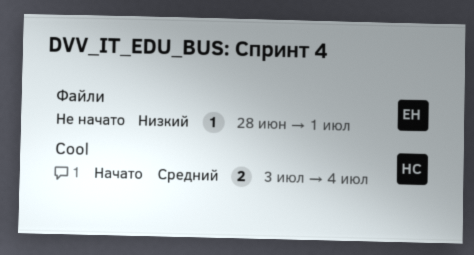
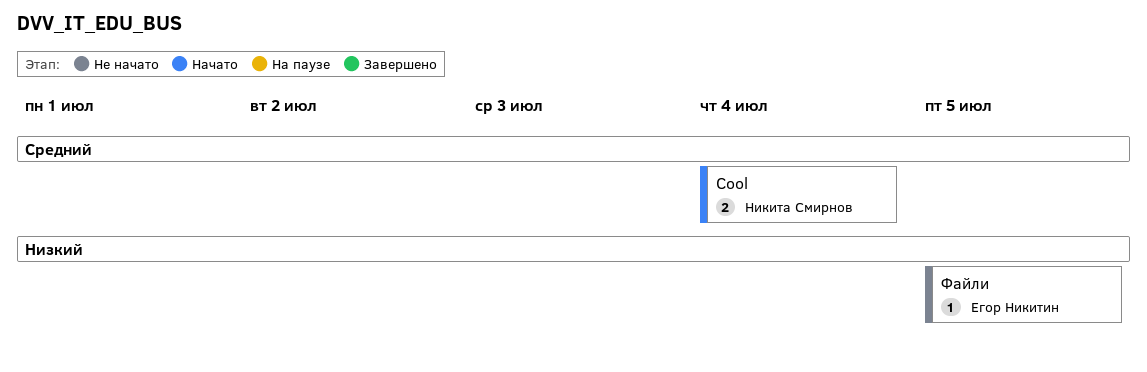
Файли, due: Jul 1 -> Jul 5

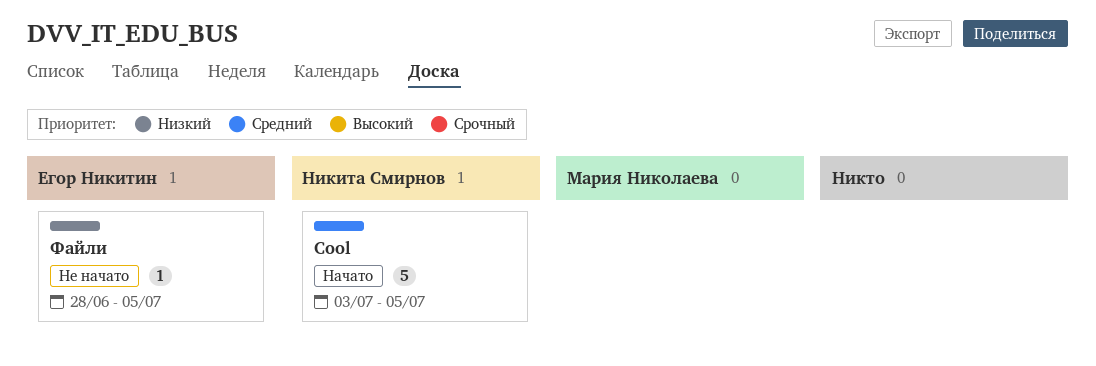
Cool, estimate: 2 -> 5
Cool, due: Jul 4 -> Jul 5

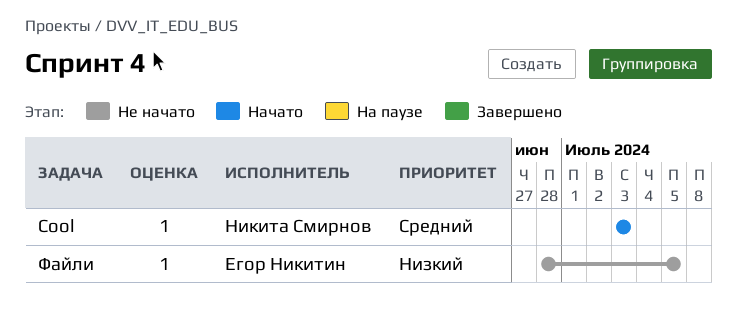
Cool, estimate: 5 -> 1
Cool, due: Jul 5 -> Jul 3

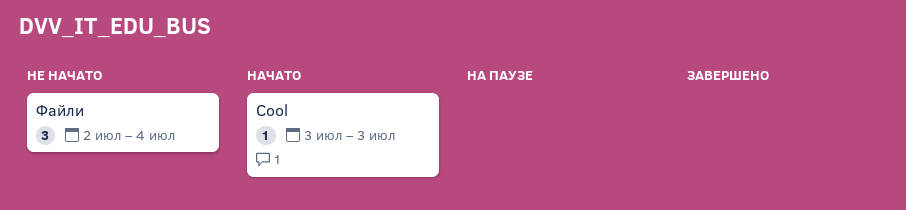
Файли, estimate: 1 -> 3
Файли, start: Jun 28 -> Jul 2
Файли, due: Jul 5 -> Jul 4

